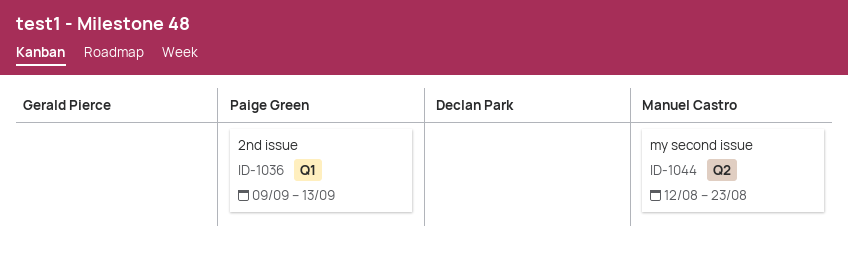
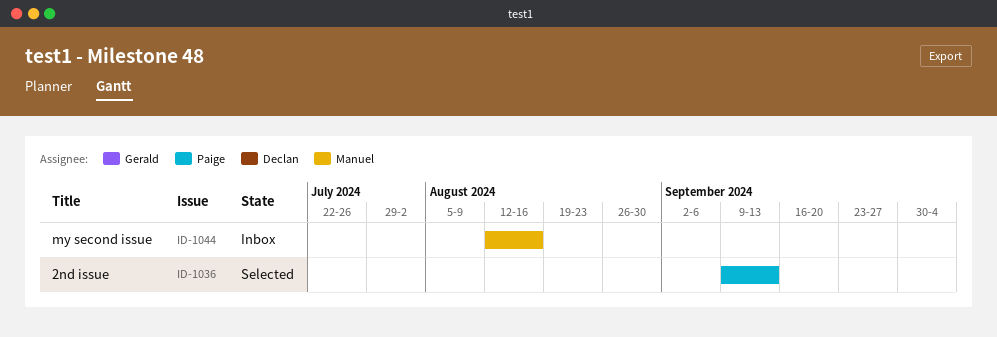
ID-1044, due: Aug 23 -> Aug 16

